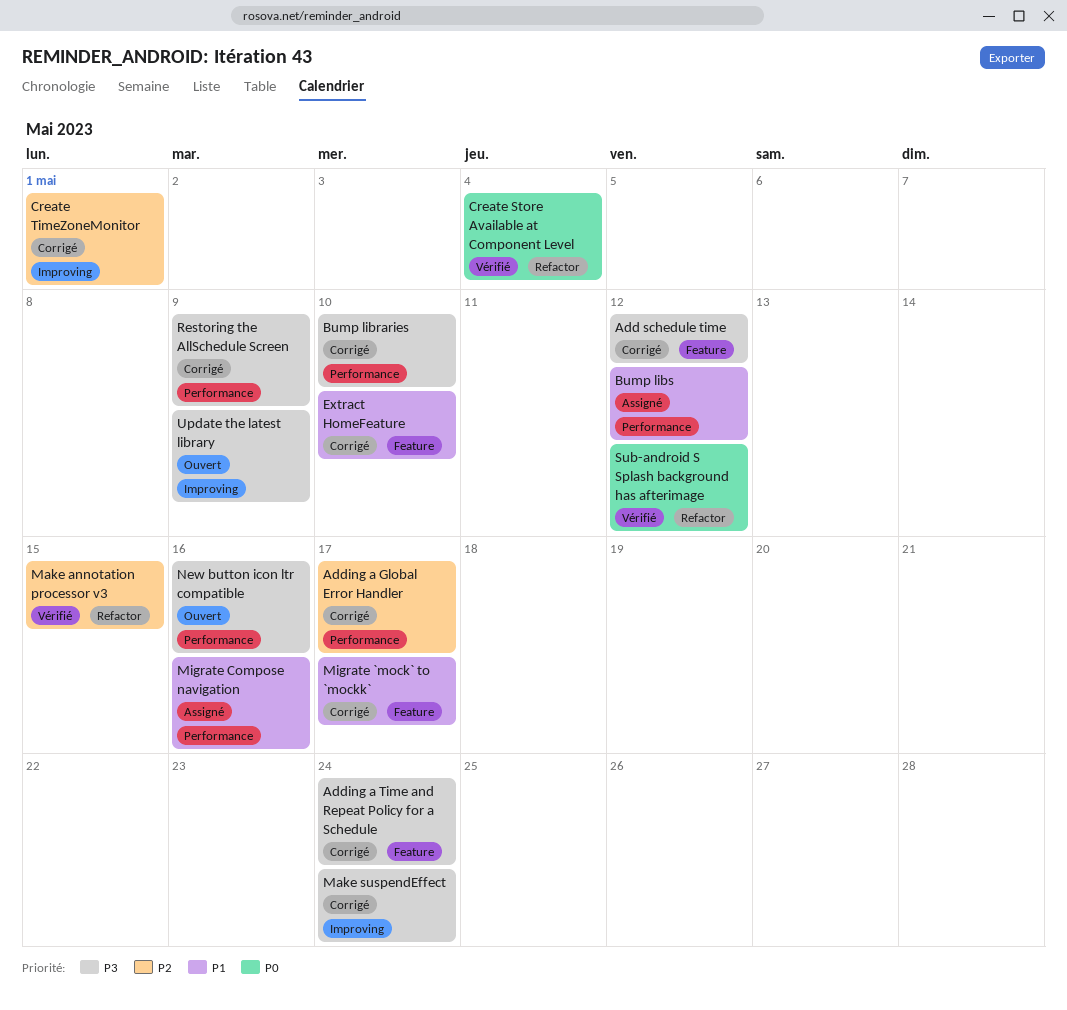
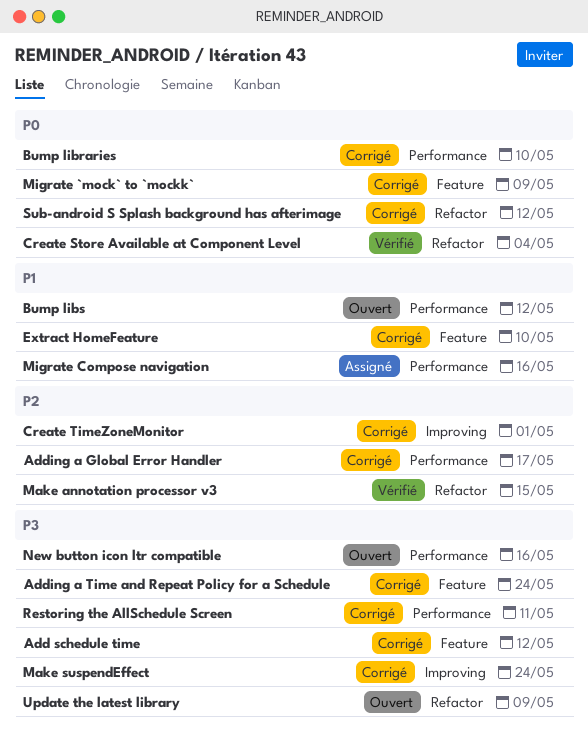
Bump libraries, priority: P3 -> P0
Bump libs, status: Assigné -> Ouvert
Migrate `mock` to `mockk`, priority: P1 -> P0
Migrate `mock` to `mockk`, due: May 17 -> May 9
Restoring the AllSchedule Screen, due: May 9 -> May 11
Sub-android S Splash background has afterimage, status: Vérifié -> Corrigé
Update the latest library, label: Improving -> Refactor

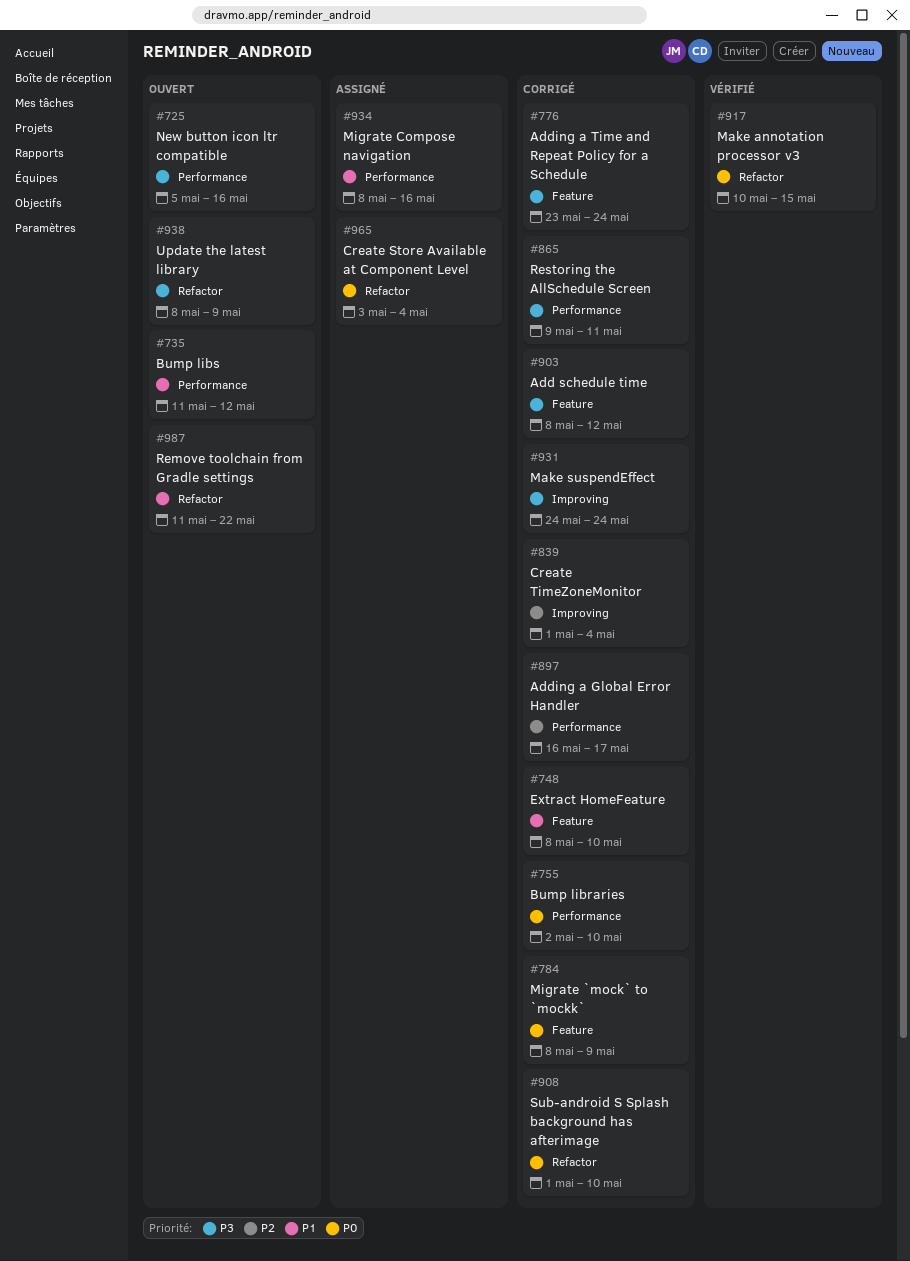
Create Store Available at Component Level, status: Vérifié -> Assigné
Create TimeZoneMonitor, due: May 1 -> May 4
Make annotation processor v3, priority: P2 -> P0
Remove toolchain from Gradle settings: none -> present
Sub-android S Splash background has afterimage, due: May 12 -> May 10

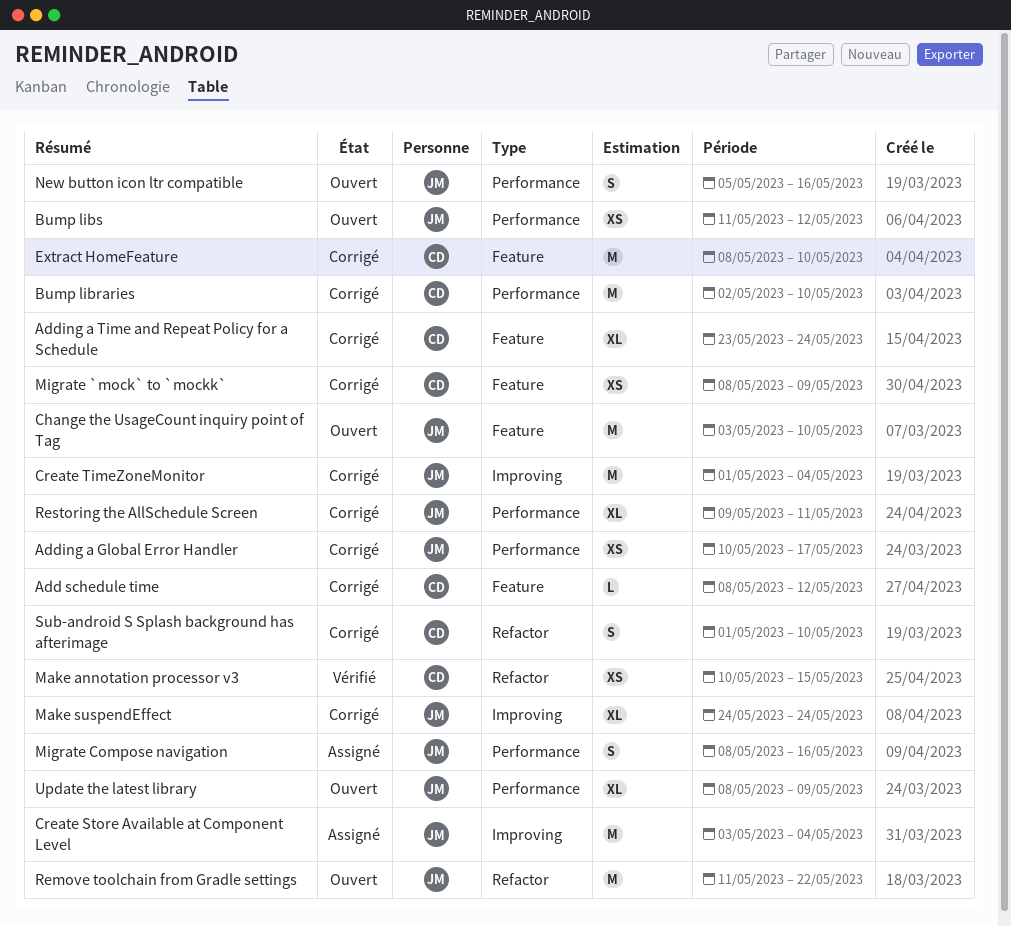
Adding a Global Error Handler, start: May 16 -> May 10
Change the UsageCount inquiry point of Tag: none -> present
Create Store Available at Component Level, label: Refactor -> Improving
Update the latest library, label: Refactor -> Performance

